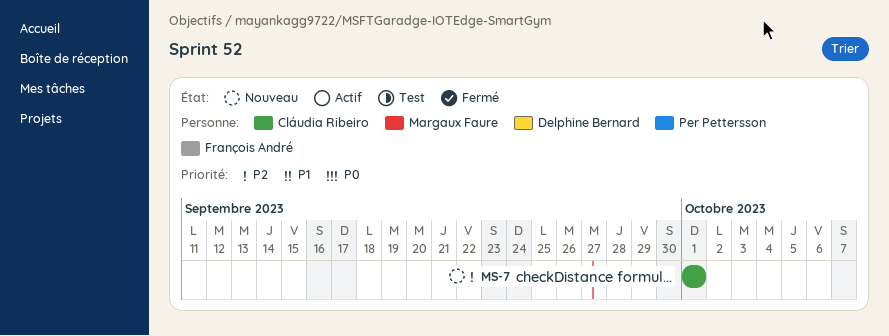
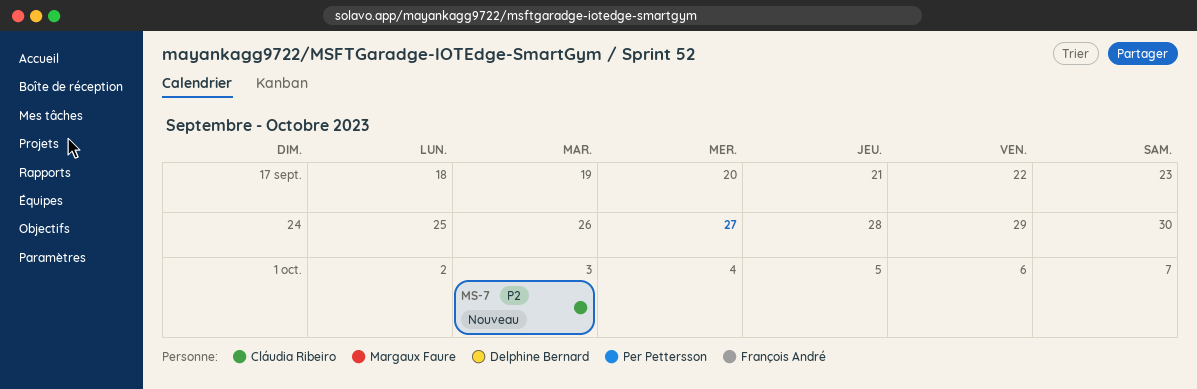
MS-7, due: Oct 1 -> Oct 3

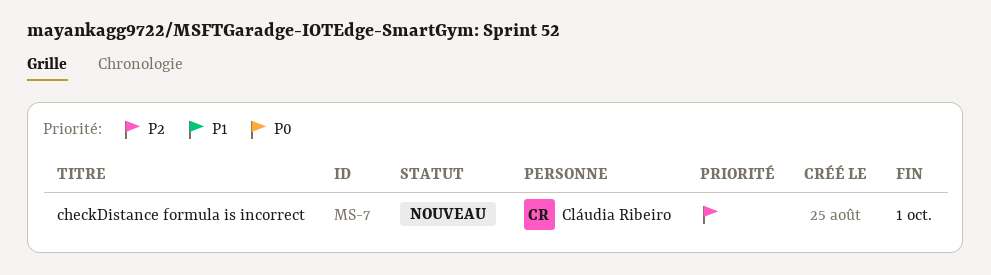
MS-7, due: Oct 3 -> Oct 1

